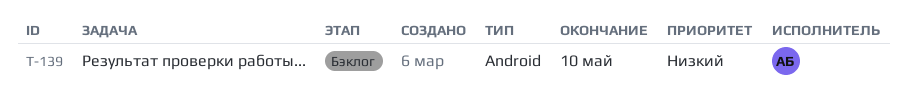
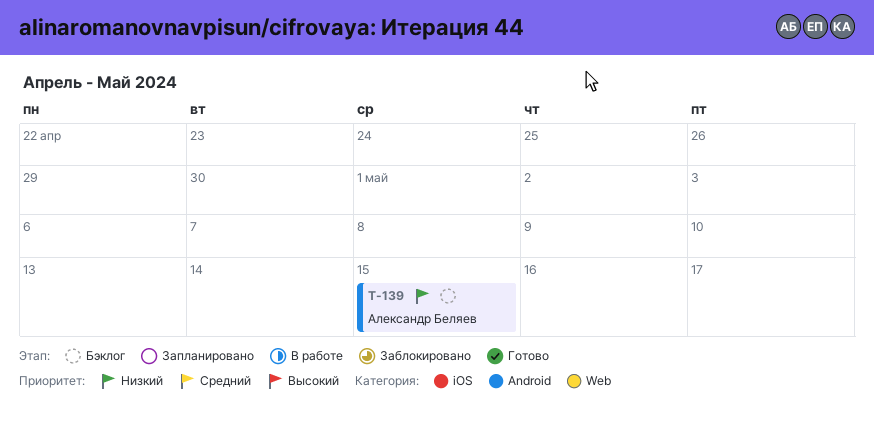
T-139, due: May 10 -> May 15

